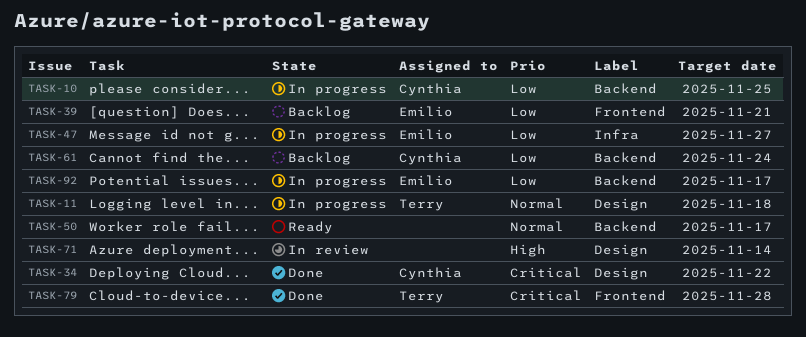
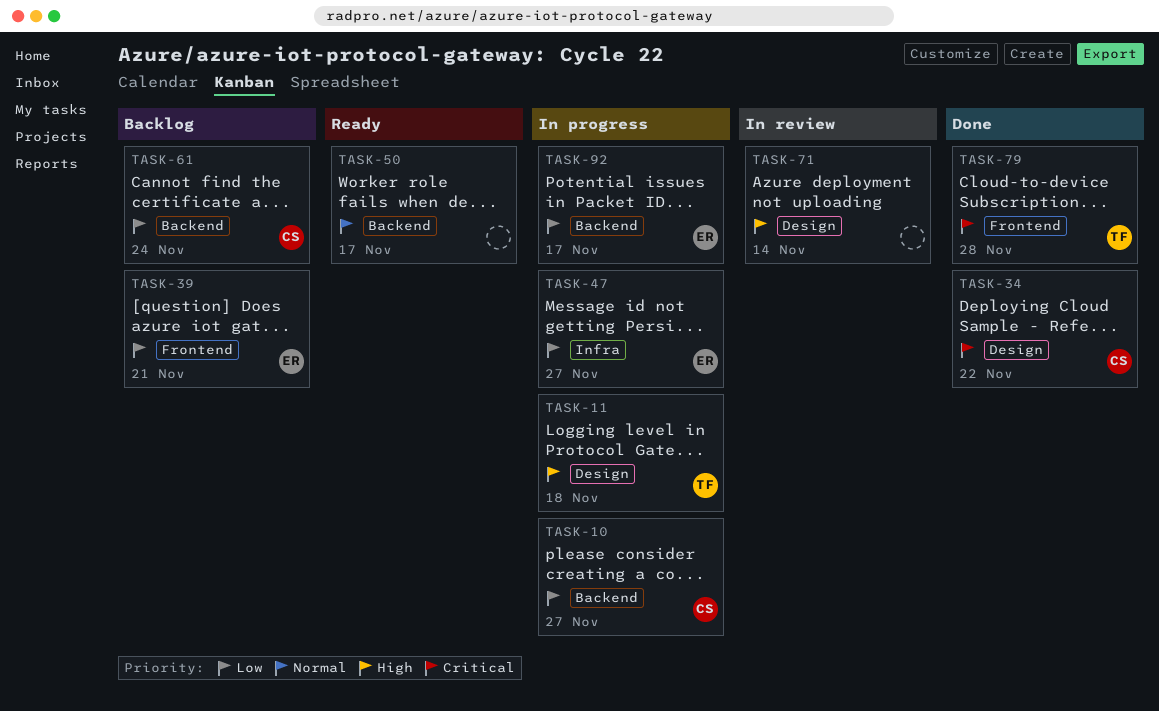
TASK-10, due: Nov 25 -> Nov 27
TASK-11, priority: Normal -> High

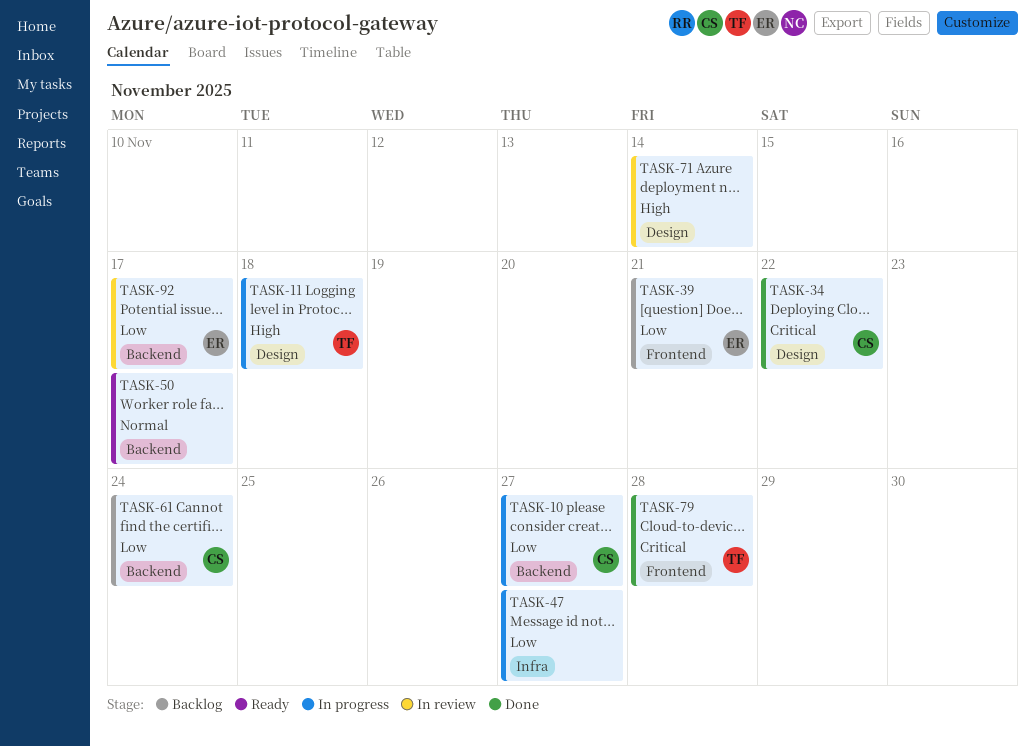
TASK-47, owner: ER -> none
TASK-92, status: In progress -> In review

